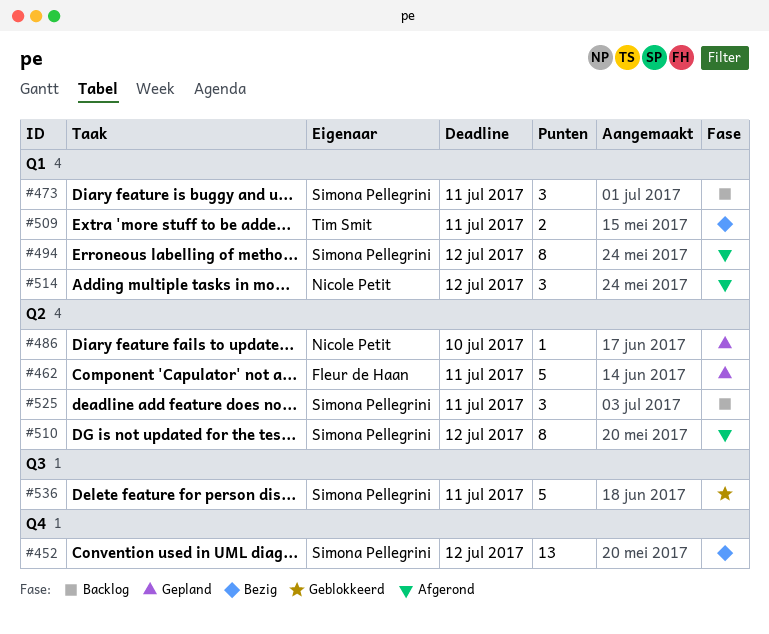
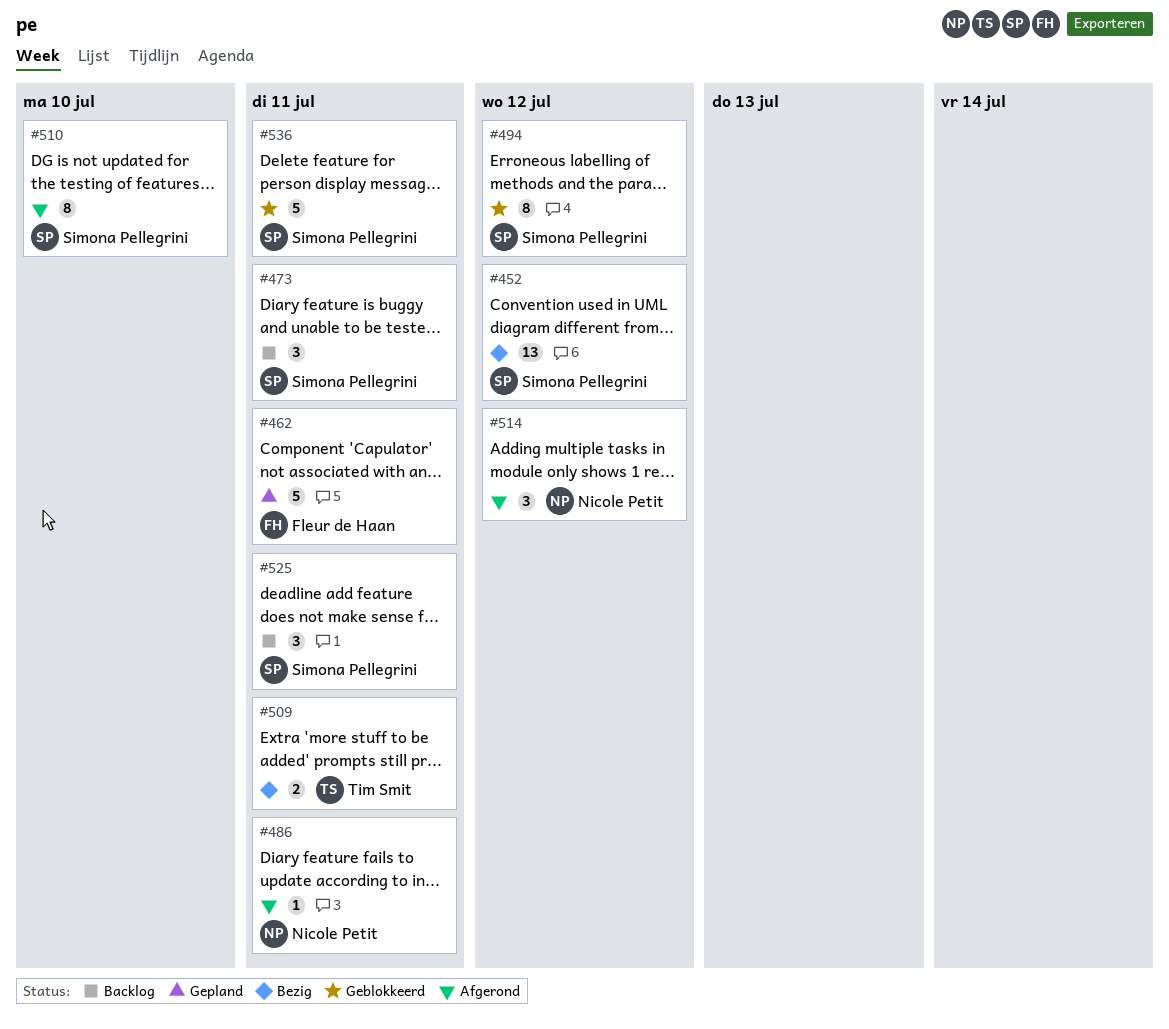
#486, status: Gepland -> Afgerond
#486, due: Jul 10 -> Jul 11
#494, status: Afgerond -> Geblokkeerd
#510, due: Jul 12 -> Jul 10

